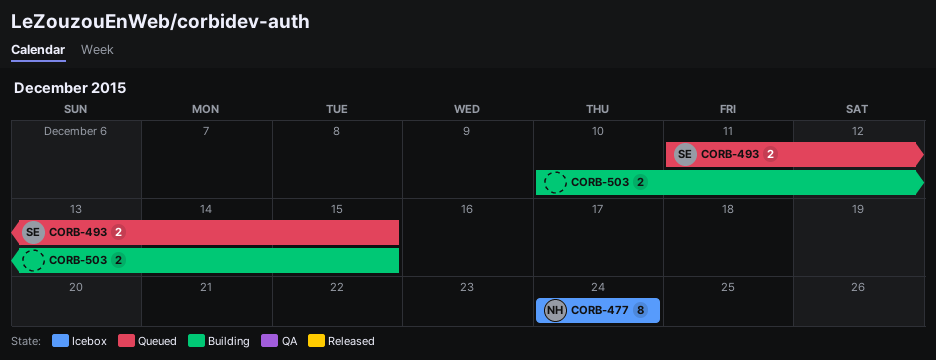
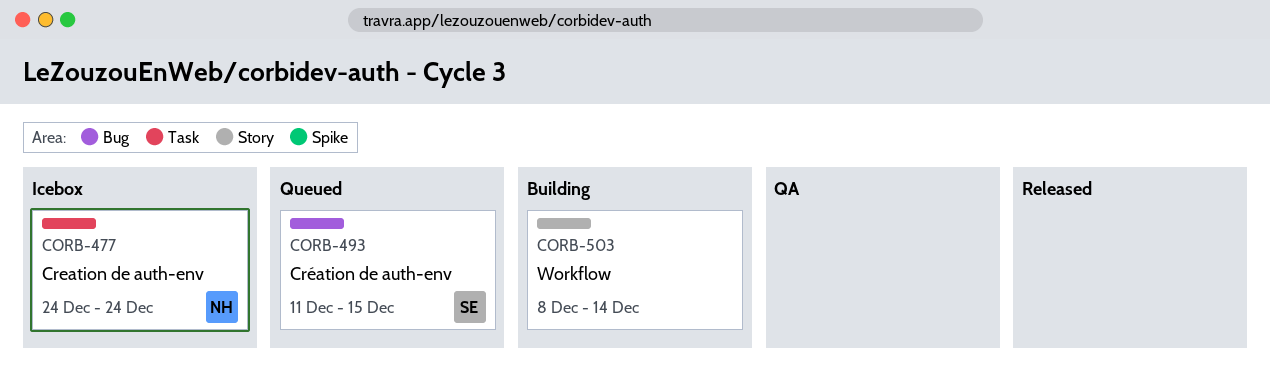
CORB-503, start: Dec 10 -> Dec 8
CORB-503, due: Dec 15 -> Dec 14

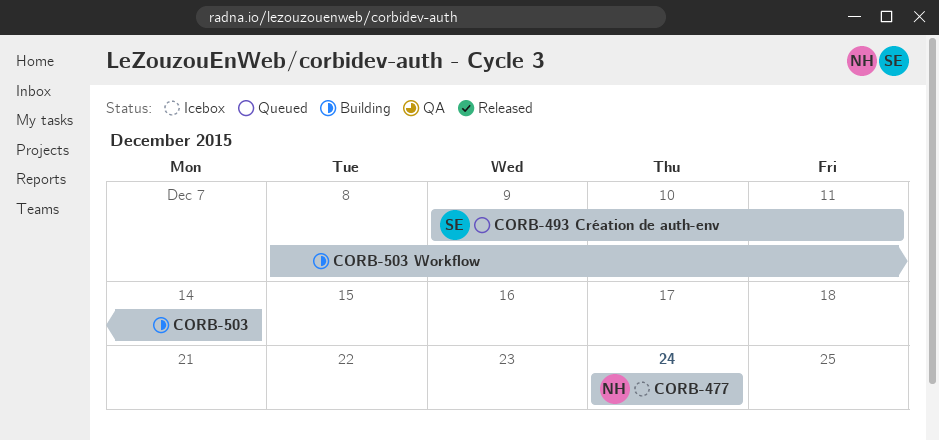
CORB-493, start: Dec 11 -> Dec 9
CORB-493, due: Dec 15 -> Dec 11

